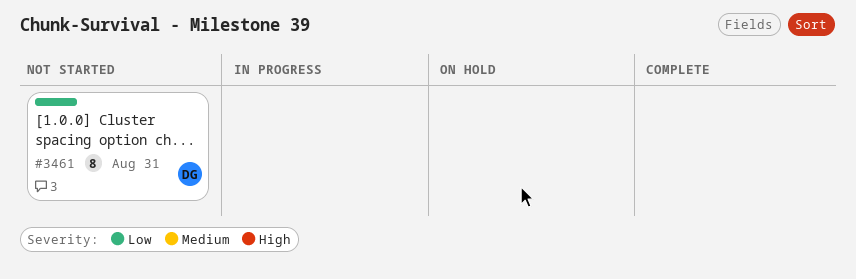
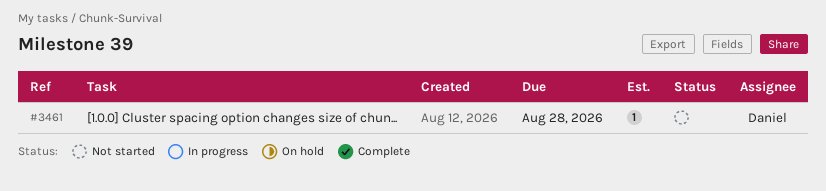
#3461, estimate: 8 -> 1
#3461, due: Aug 31 -> Aug 28

